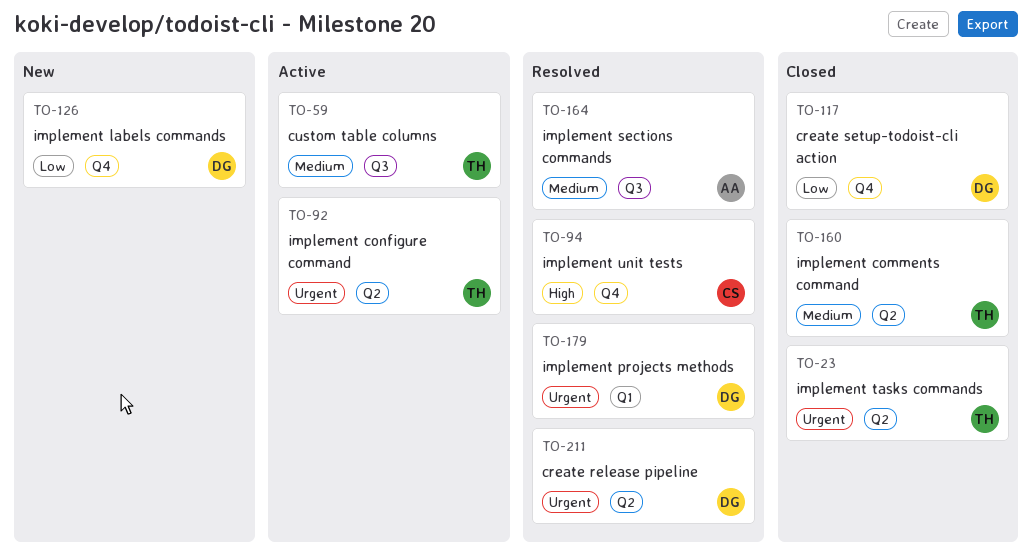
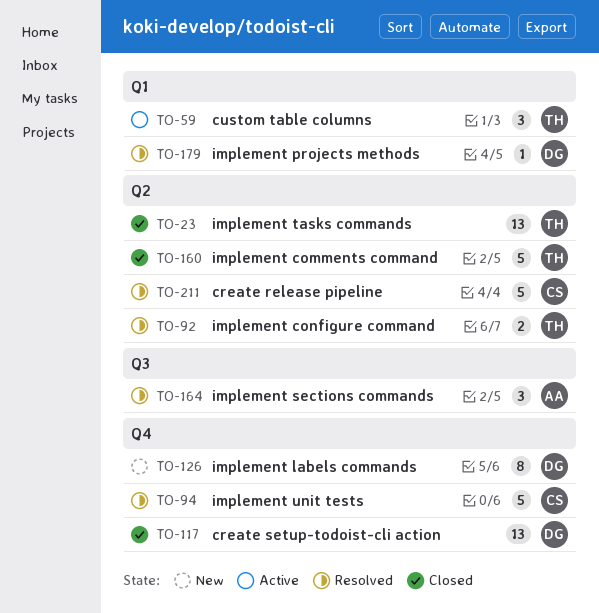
TO-59, label: Q3 -> Q1
TO-92, status: Active -> Resolved
TO-211, owner: DG -> CS

